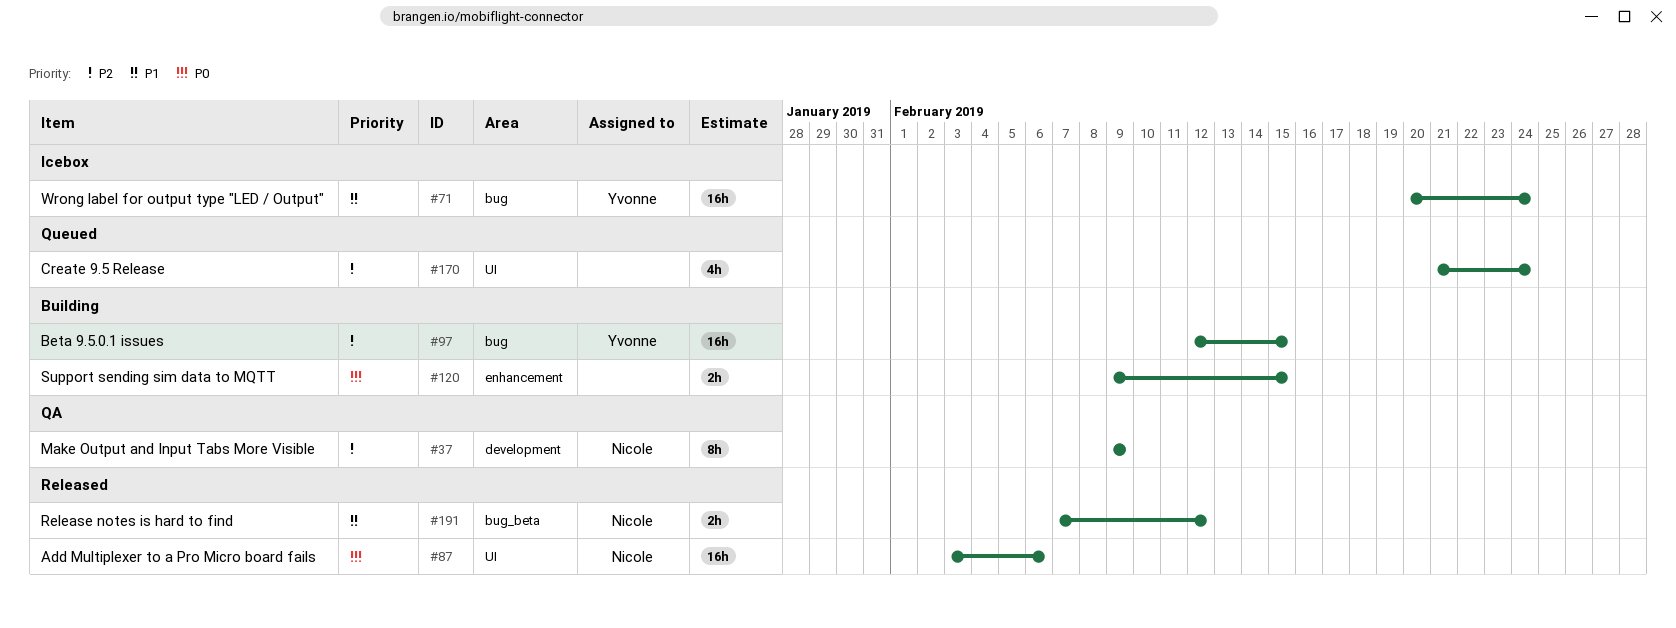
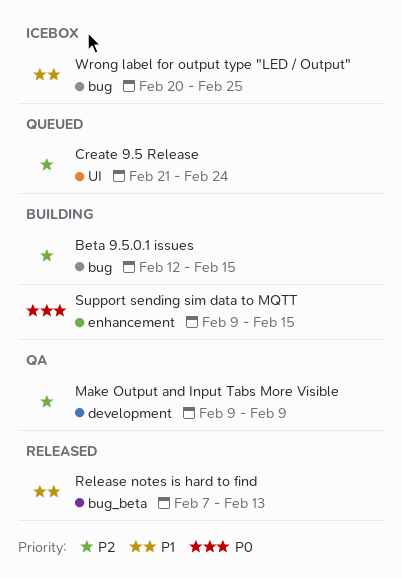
Add Multiplexer to a Pro Micro board fails: present -> none
Release notes is hard to find, due: Feb 12 -> Feb 13
Wrong label for output type "LED / Output", due: Feb 24 -> Feb 25

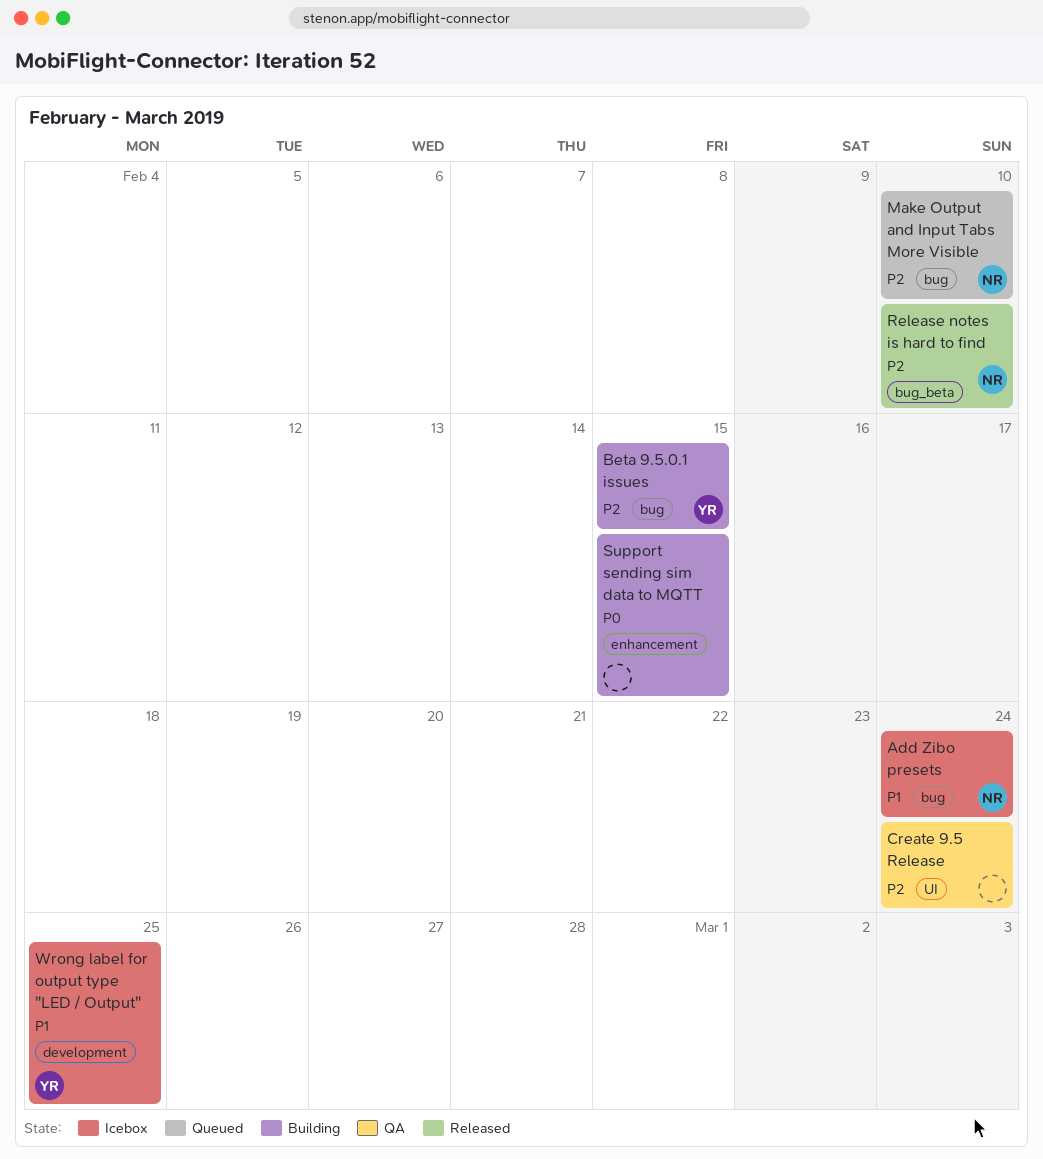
Add Zibo presets: none -> present
Create 9.5 Release, status: Queued -> QA
Make Output and Input Tabs More Visible, status: QA -> Queued
Make Output and Input Tabs More Visible, label: development -> bug
Make Output and Input Tabs More Visible, due: Feb 9 -> Feb 10
Release notes is hard to find, priority: P1 -> P2
Release notes is hard to find, due: Feb 13 -> Feb 10
Wrong label for output type "LED / Output", label: bug -> development

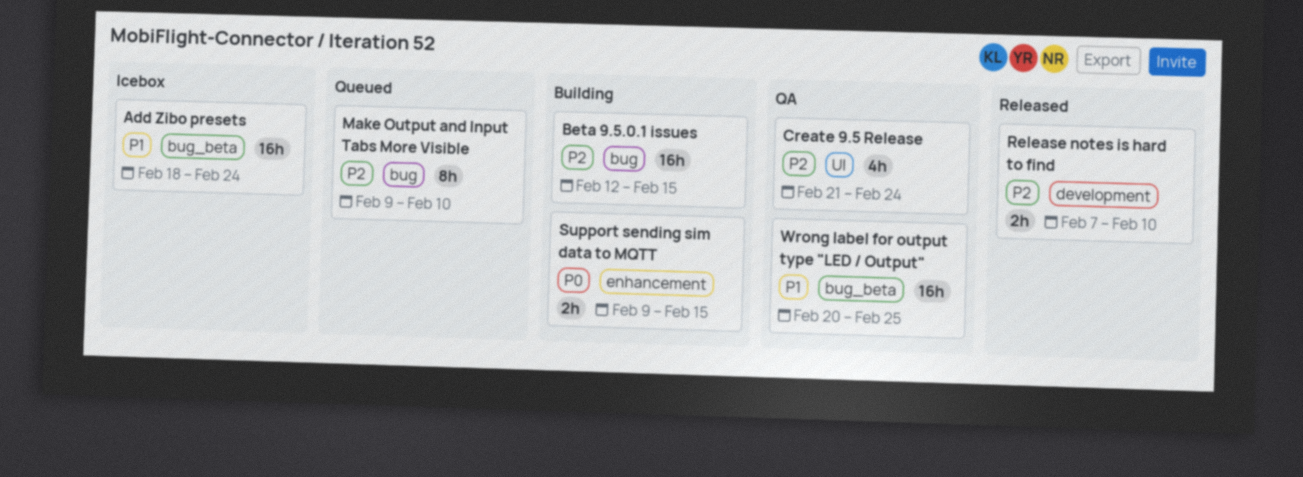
Add Zibo presets, label: bug -> bug_beta
Release notes is hard to find, label: bug_beta -> development
Wrong label for output type "LED / Output", status: Icebox -> QA
Wrong label for output type "LED / Output", label: development -> bug_beta

